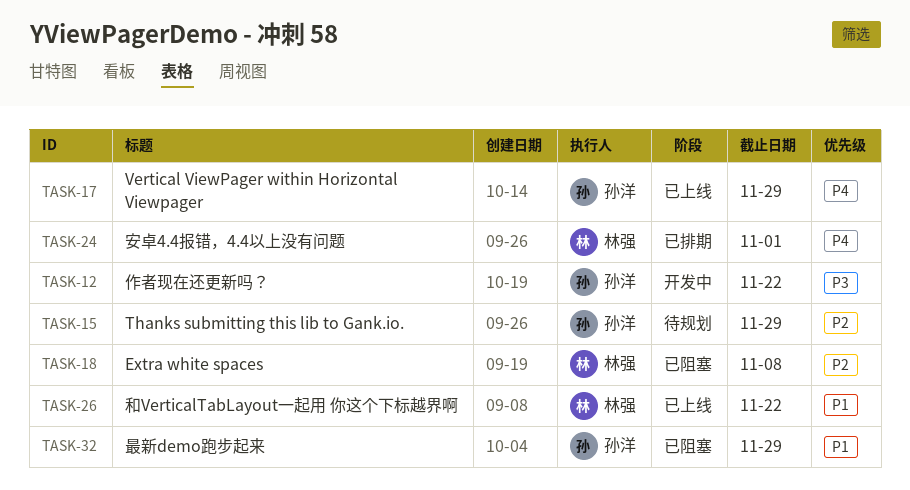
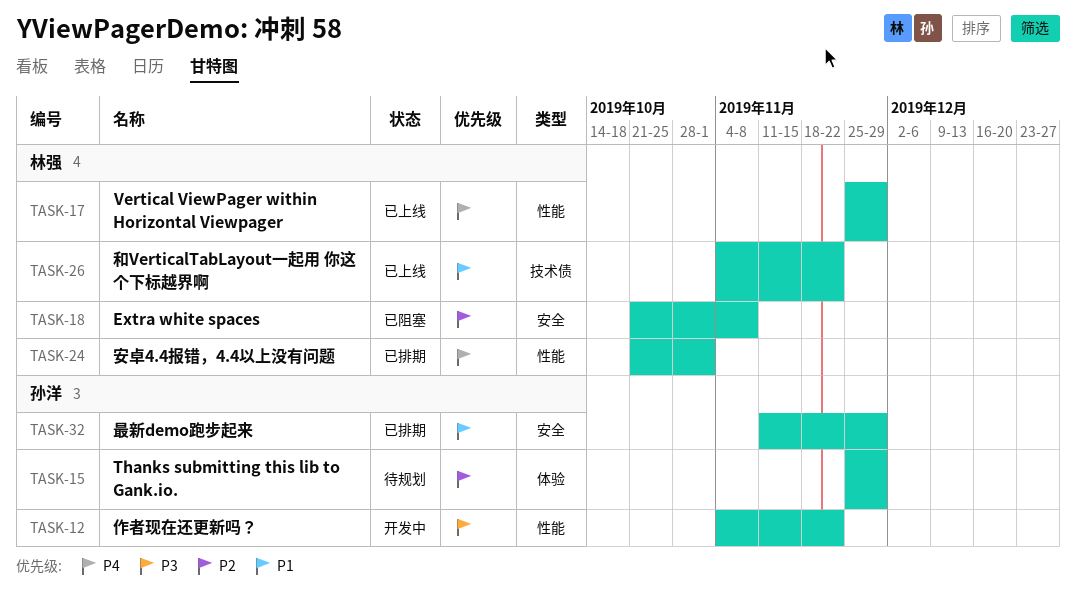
TASK-17, owner: 孙洋 -> 林强
TASK-32, status: 已阻塞 -> 已排期

